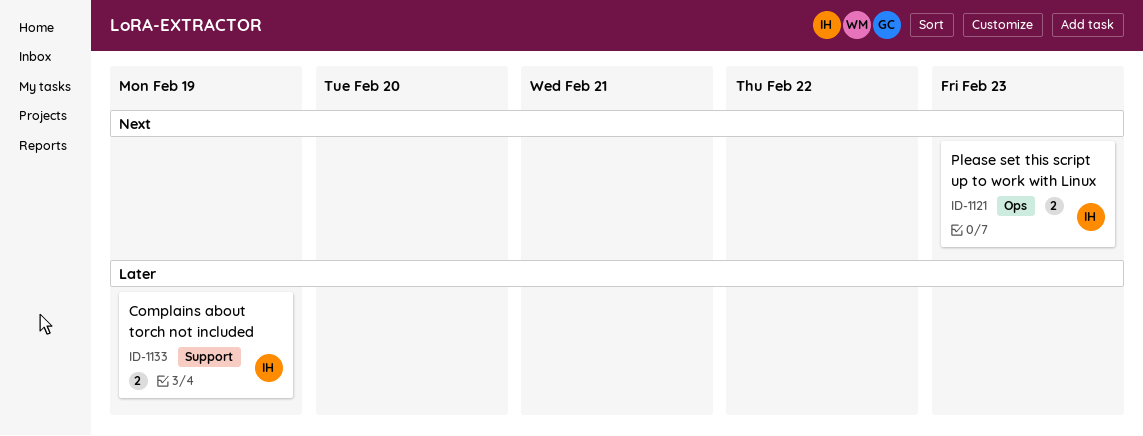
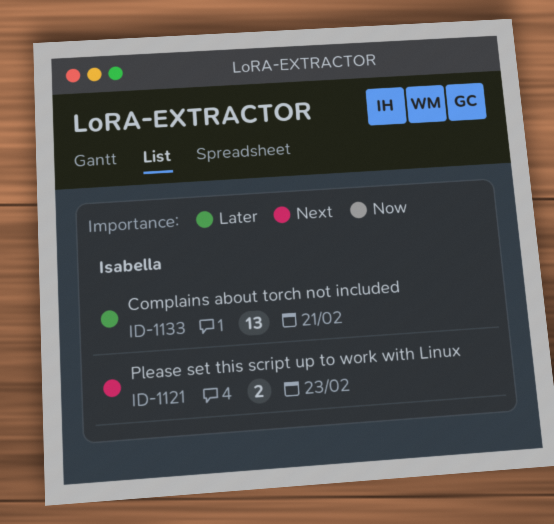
ID-1133, estimate: 2 -> 13
ID-1133, due: Feb 19 -> Feb 21

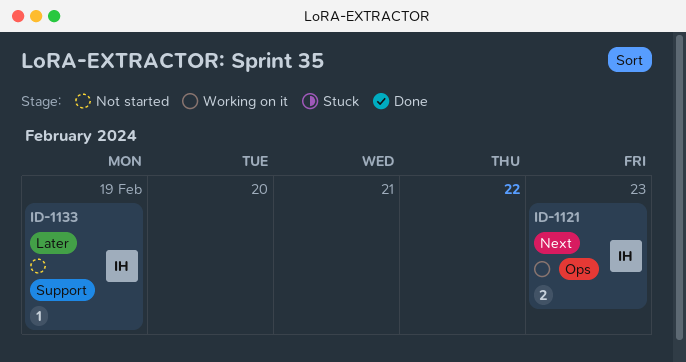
ID-1133, estimate: 13 -> 1
ID-1133, due: Feb 21 -> Feb 19

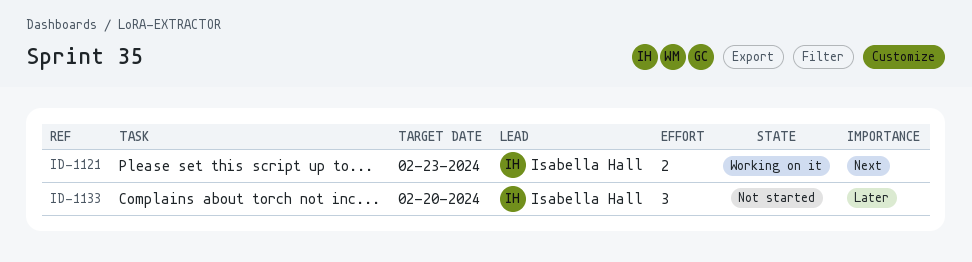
ID-1133, estimate: 1 -> 3
ID-1133, due: Feb 19 -> Feb 20

